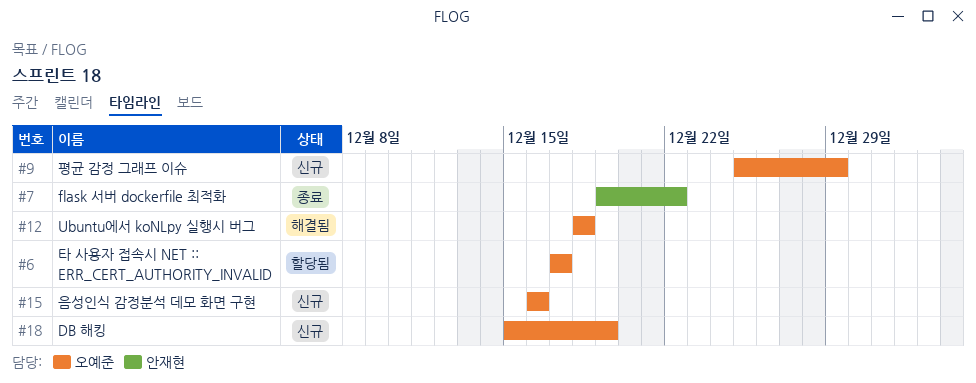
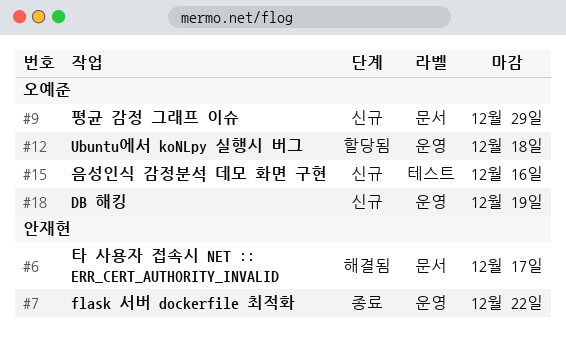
#6, status: 할당됨 -> 해결됨
#6, owner: 오예준 -> 안재현
#12, status: 해결됨 -> 할당됨

